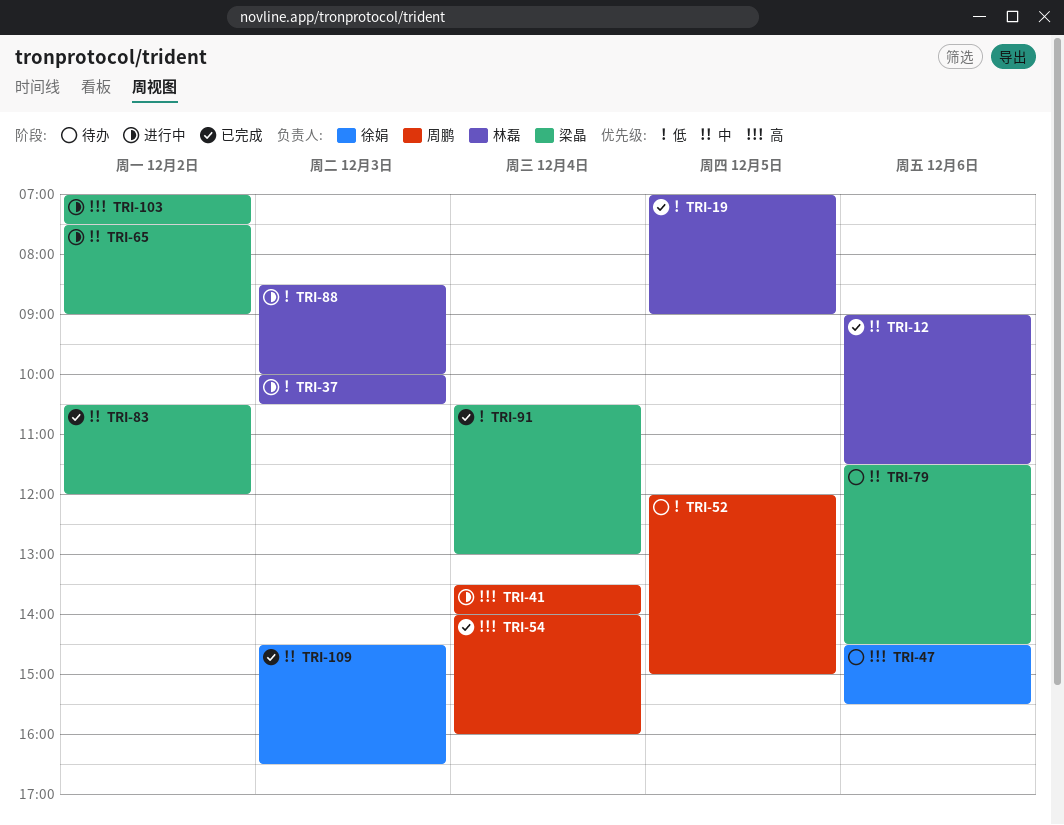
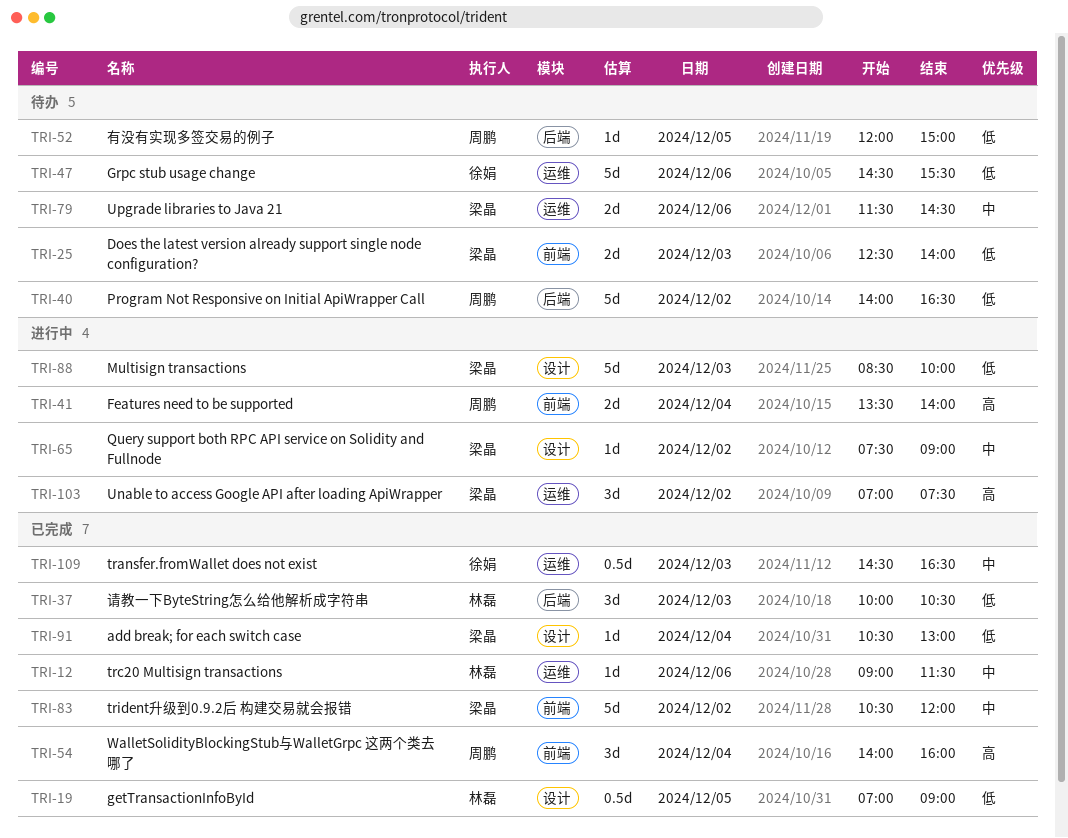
TRI-25: none -> present
TRI-37, status: 进行中 -> 已完成
TRI-40: none -> present
TRI-47, priority: 高 -> 低
TRI-88, owner: 林磊 -> 梁晶

